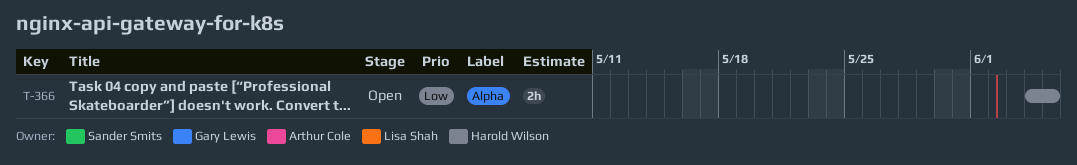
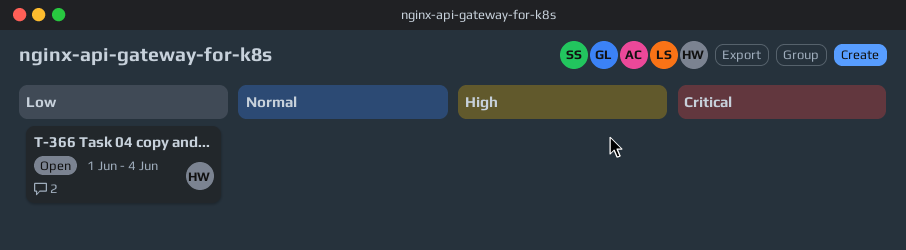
T-366, start: Jun 4 -> Jun 1
T-366, due: Jun 5 -> Jun 4

